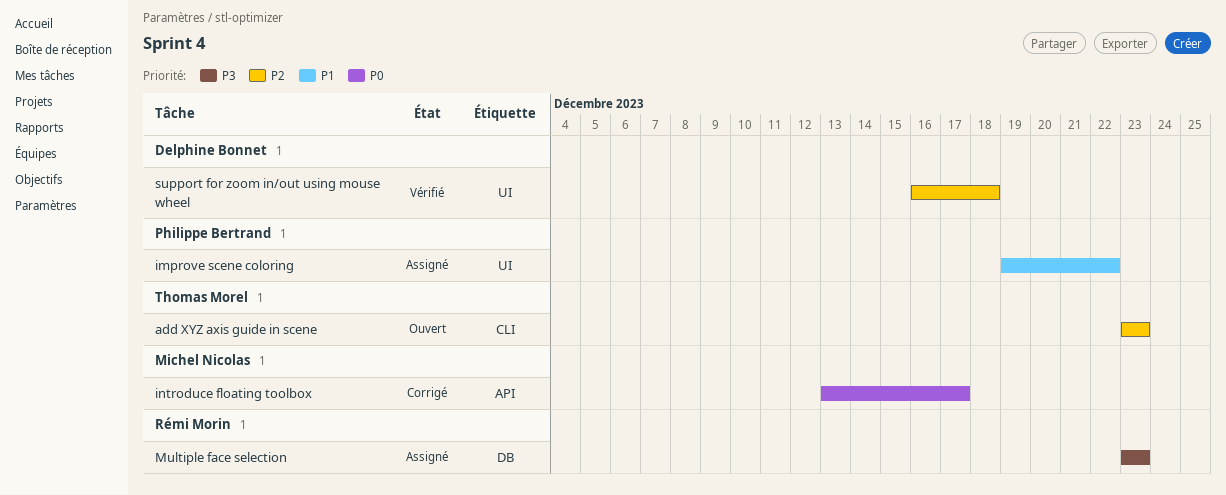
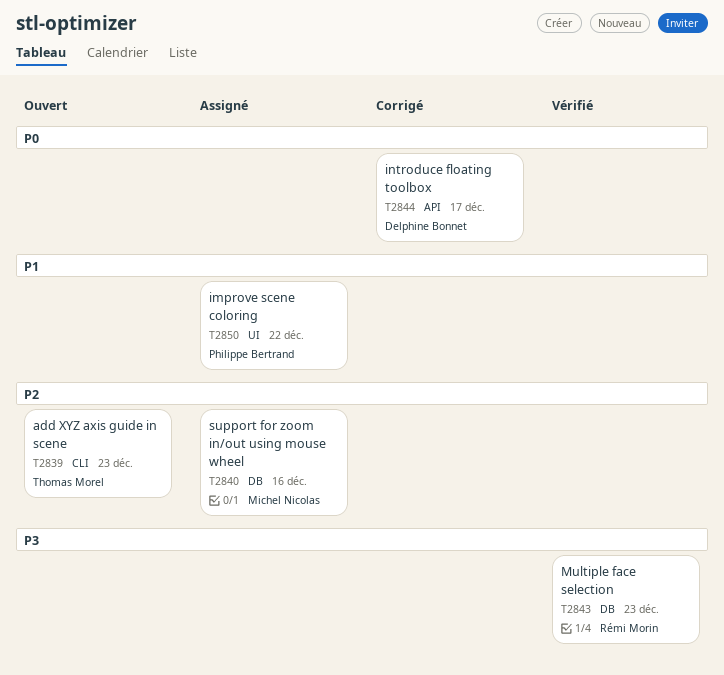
introduce floating toolbox, owner: Michel Nicolas -> Delphine Bonnet
Multiple face selection, status: Assigné -> Vérifié
support for zoom in/out using mouse wheel, status: Vérifié -> Assigné
support for zoom in/out using mouse wheel, owner: Delphine Bonnet -> Michel Nicolas
support for zoom in/out using mouse wheel, label: UI -> DB
support for zoom in/out using mouse wheel, due: Dec 18 -> Dec 16

